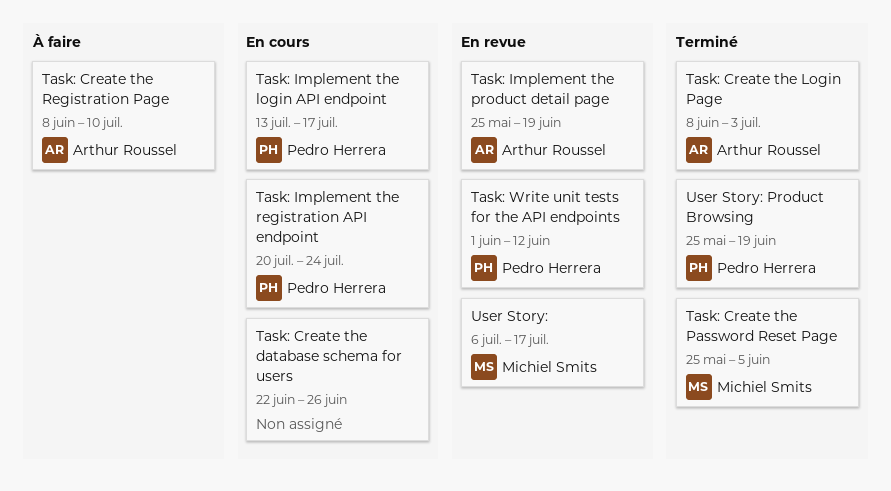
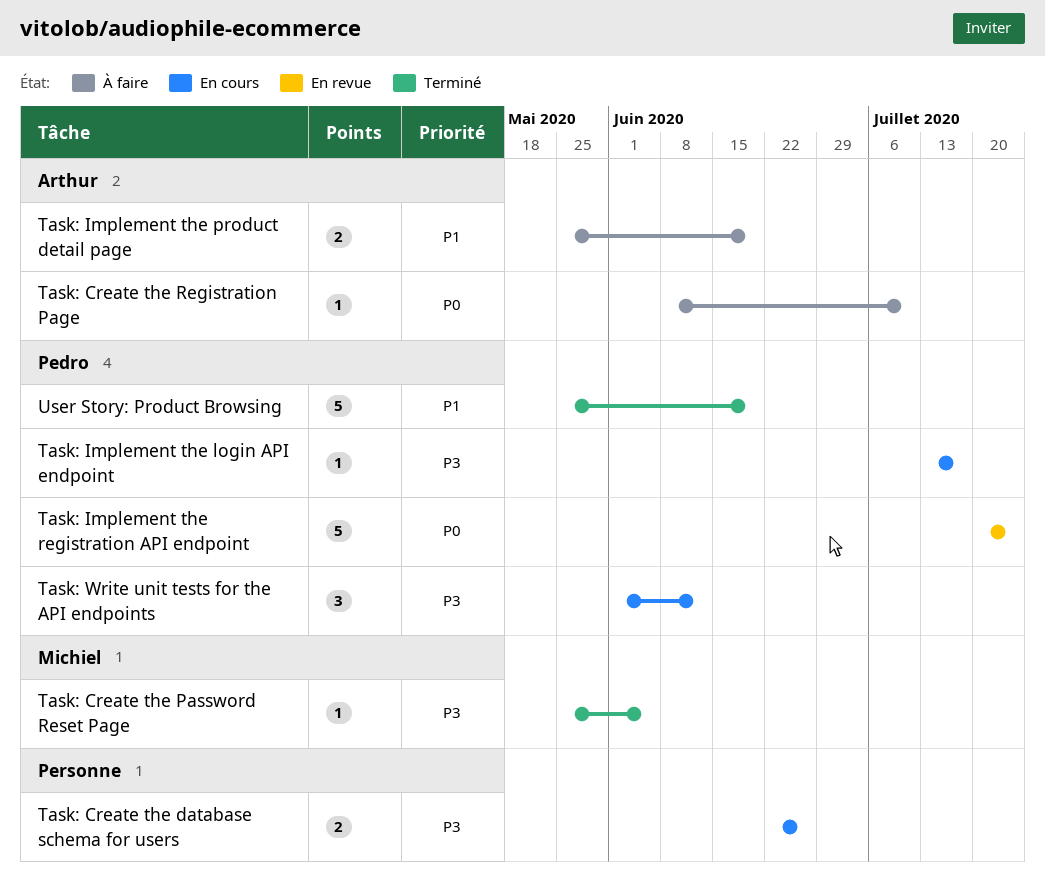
Task: Create the Login Page: present -> none
Task: Implement the product detail page, status: En revue -> À faire
Task: Implement the registration API endpoint, status: En cours -> En revue
Task: Write unit tests for the API endpoints, status: En revue -> En cours
User Story:: present -> none

